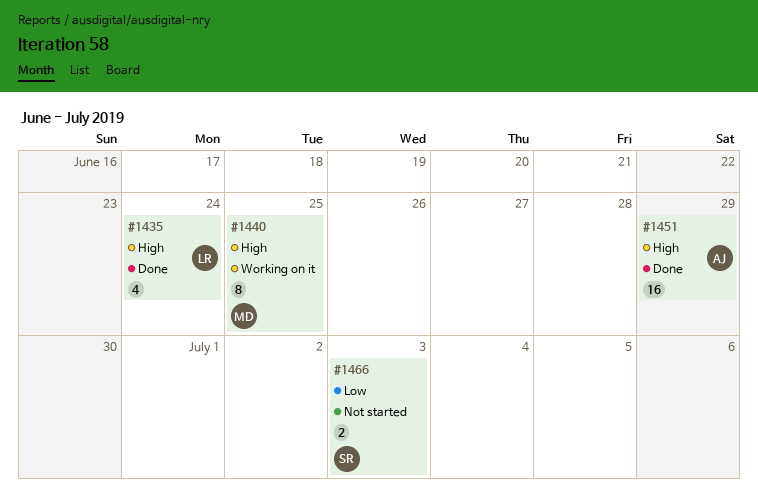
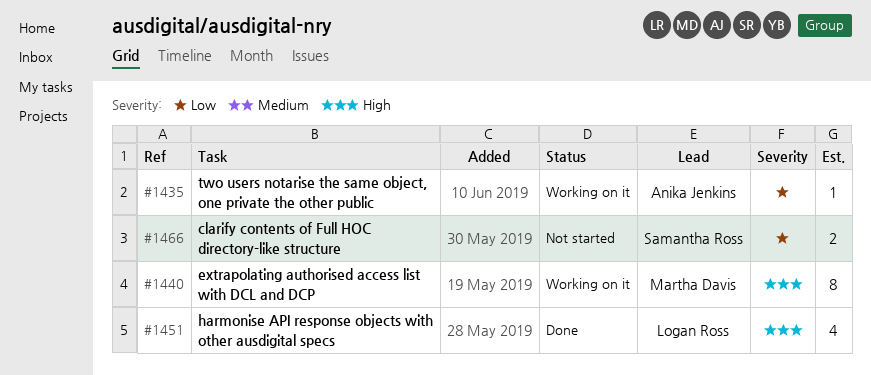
#1435, status: Done -> Working on it
#1435, owner: Logan Ross -> Anika Jenkins
#1435, priority: High -> Low
#1435, estimate: 4 -> 1
#1451, owner: Anika Jenkins -> Logan Ross
#1451, estimate: 16 -> 4

